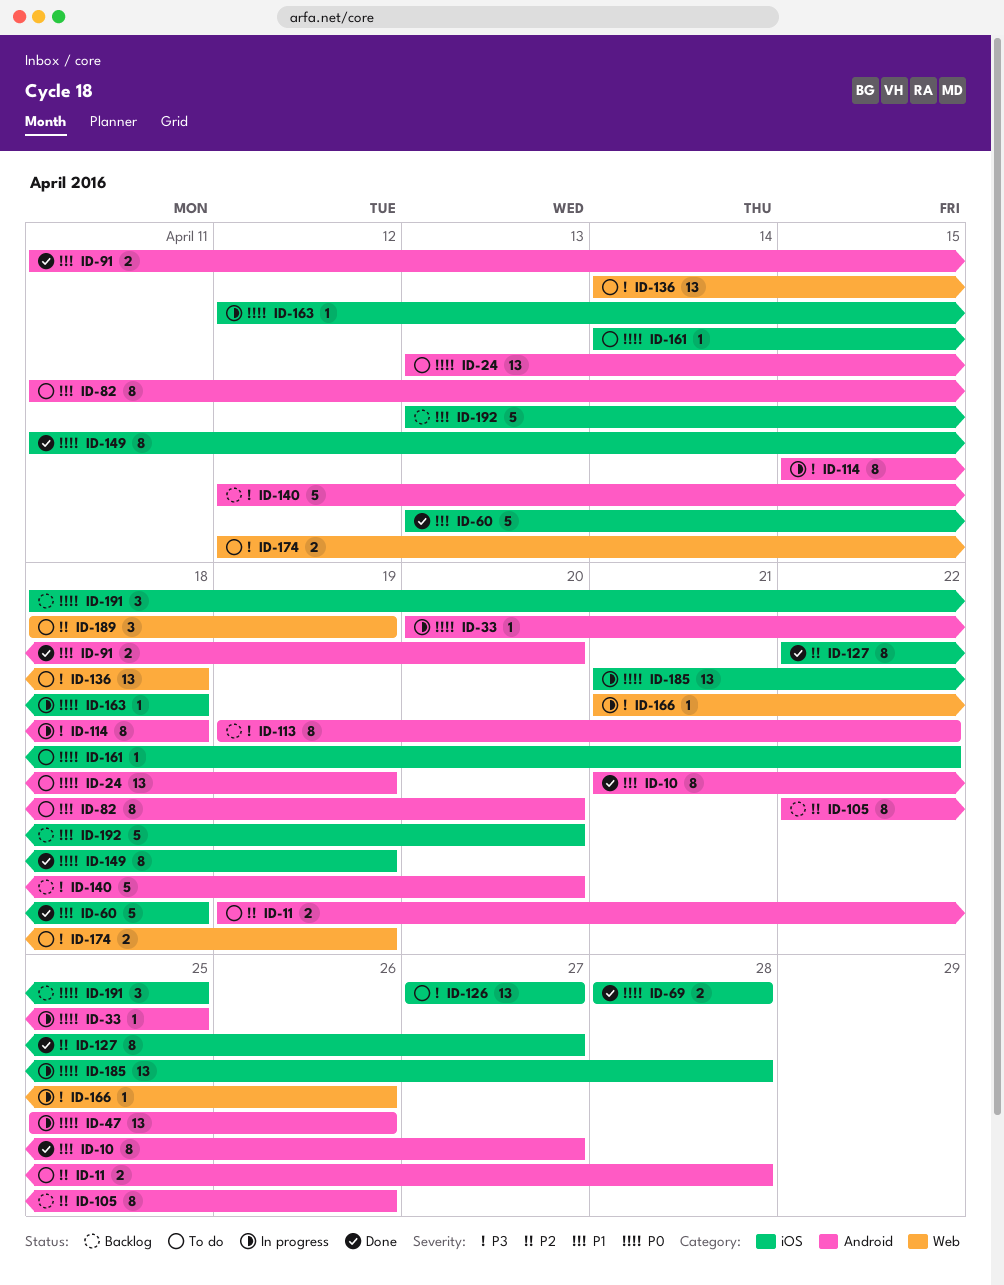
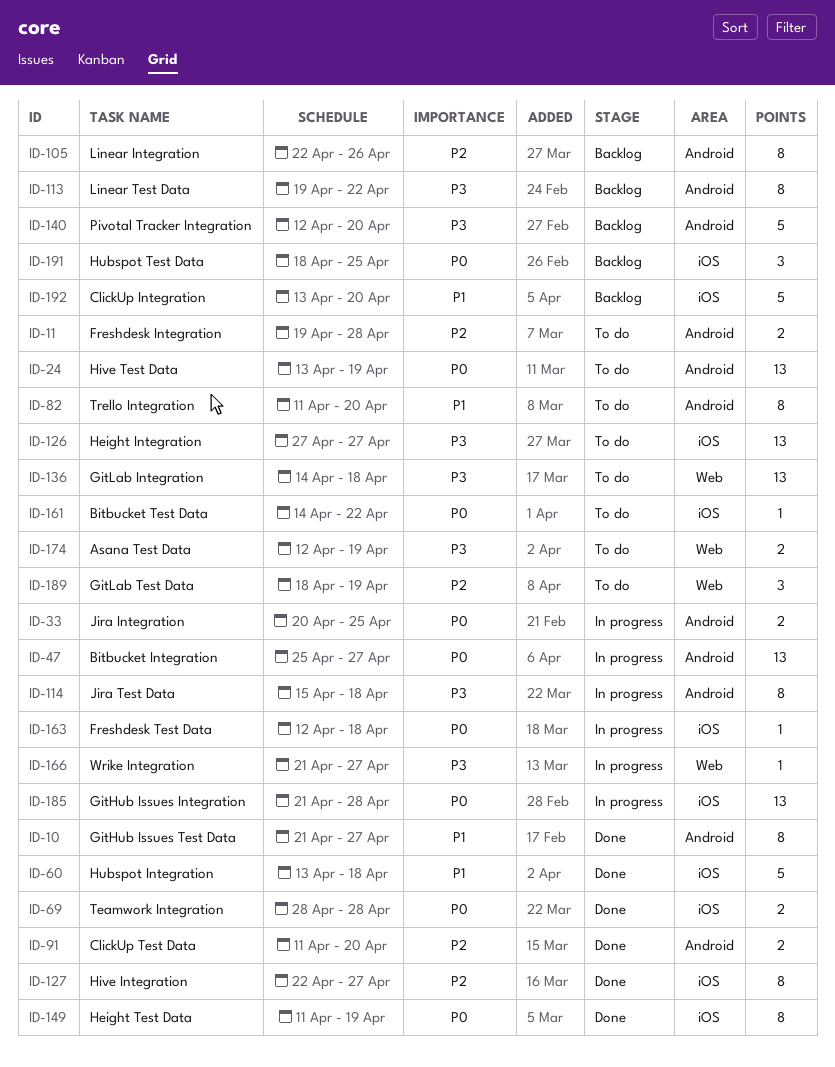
ID-33, estimate: 1 -> 2
ID-47, due: Apr 26 -> Apr 27
ID-91, priority: P1 -> P2
ID-166, due: Apr 26 -> Apr 27

